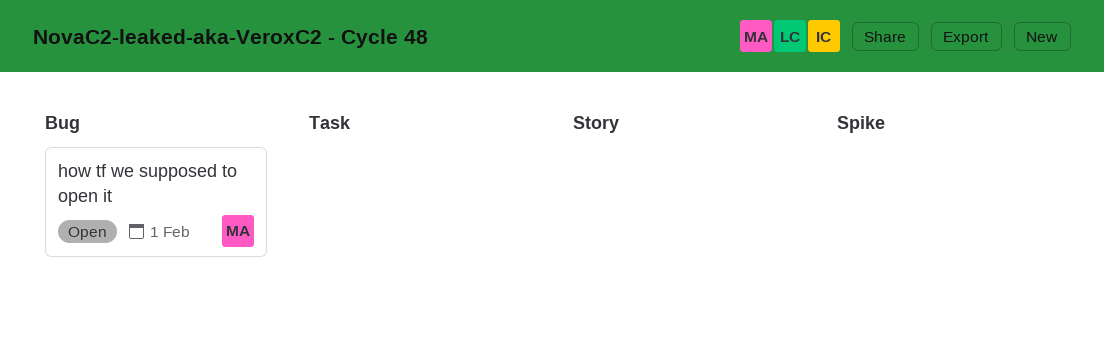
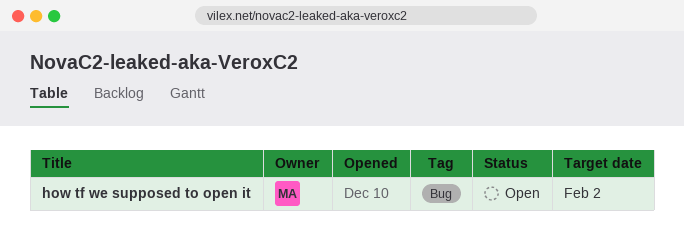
how tf we supposed to open it, due: Feb 1 -> Feb 2

